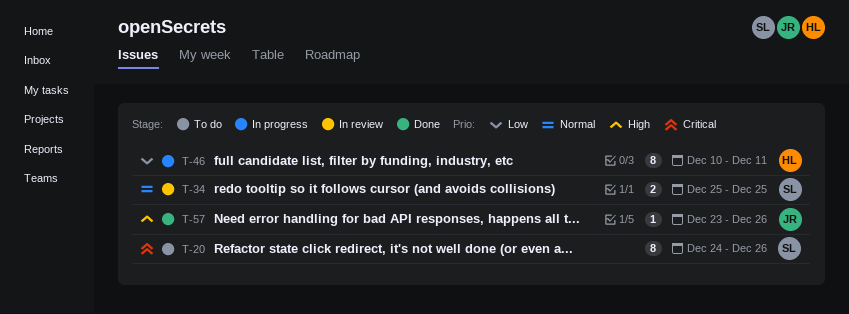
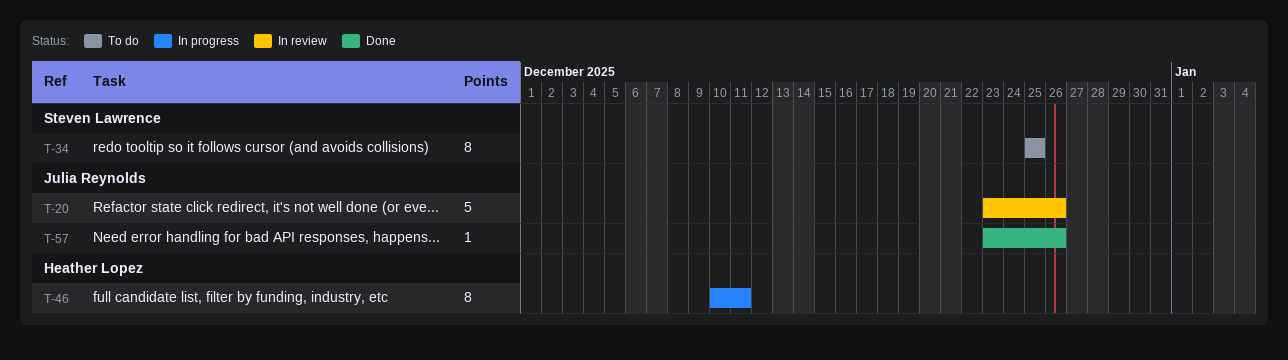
T-20, status: To do -> In review
T-20, owner: Steven Lawrence -> Julia Reynolds
T-20, estimate: 8 -> 5
T-20, start: Dec 24 -> Dec 23
T-34, status: In review -> To do
T-34, estimate: 2 -> 8

